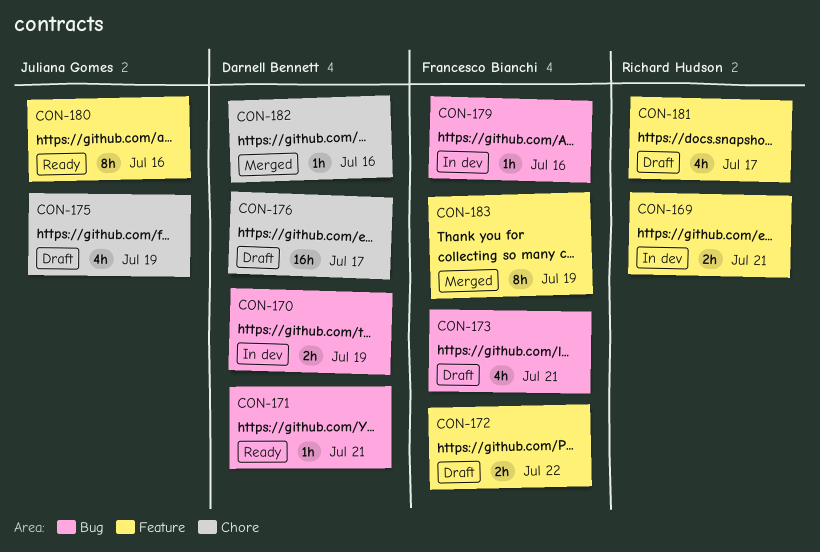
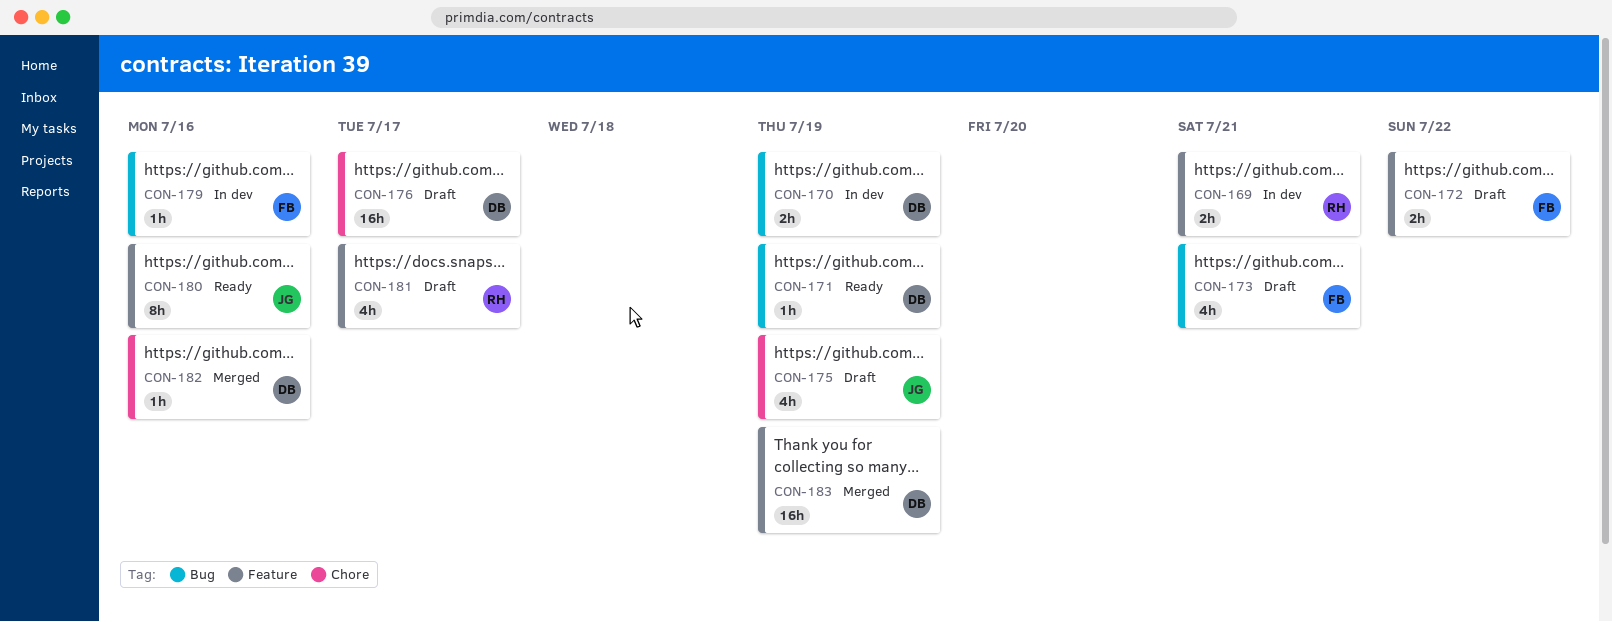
CON-171, due: Jul 21 -> Jul 19
CON-183, owner: Francesco Bianchi -> Darnell Bennett
CON-183, estimate: 8h -> 16h

